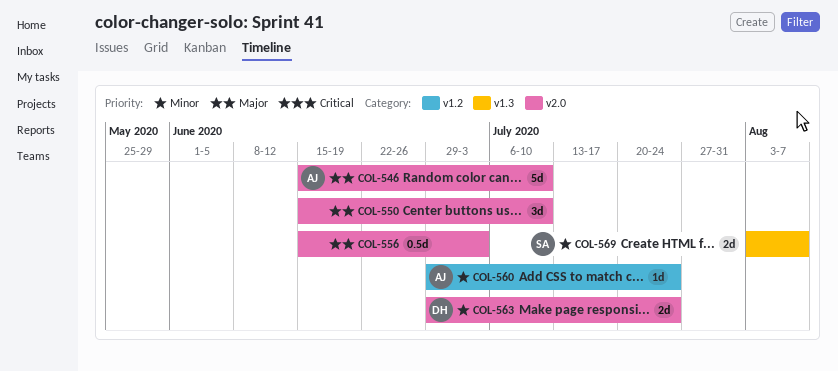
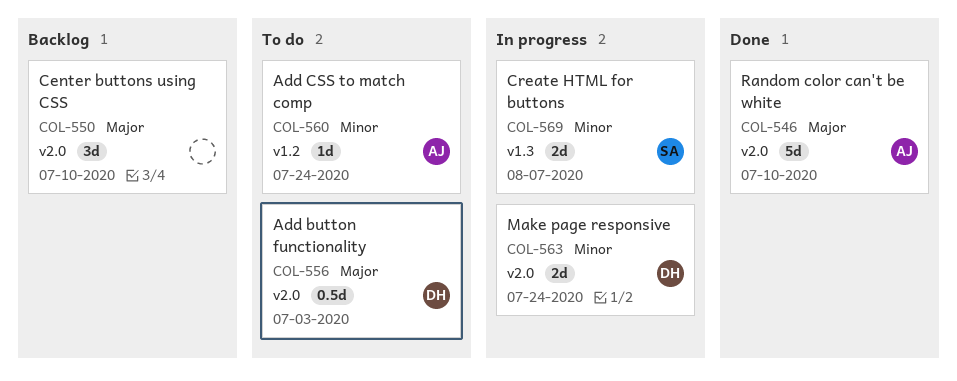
COL-556, owner: none -> DH

